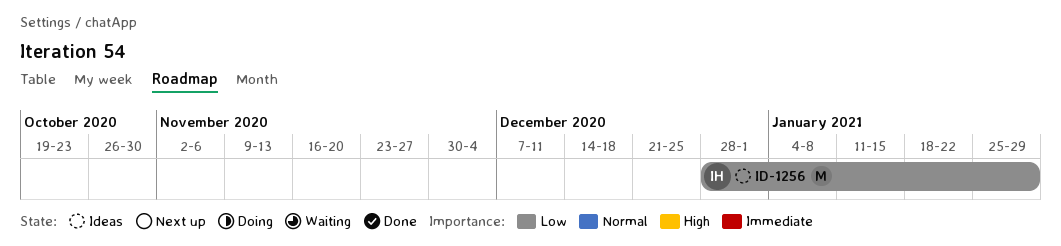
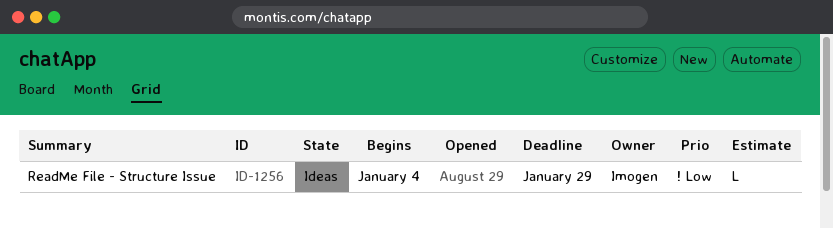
ID-1256, estimate: M -> L
ID-1256, start: Dec 28 -> Jan 4

